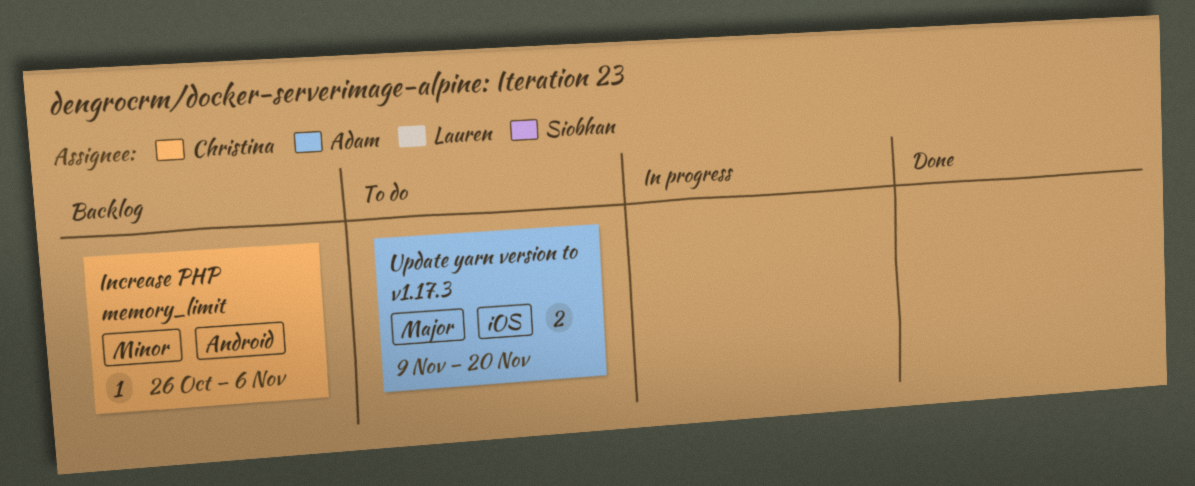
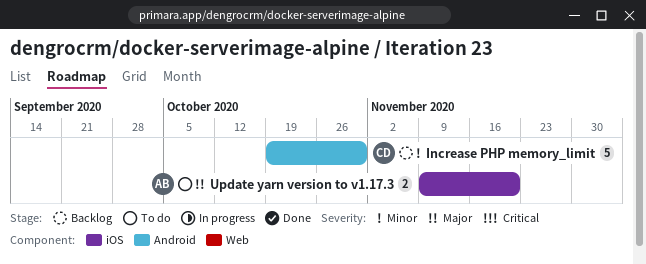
Increase PHP memory_limit, estimate: 1 -> 5
Increase PHP memory_limit, start: Oct 26 -> Oct 19
Increase PHP memory_limit, due: Nov 6 -> Oct 30

